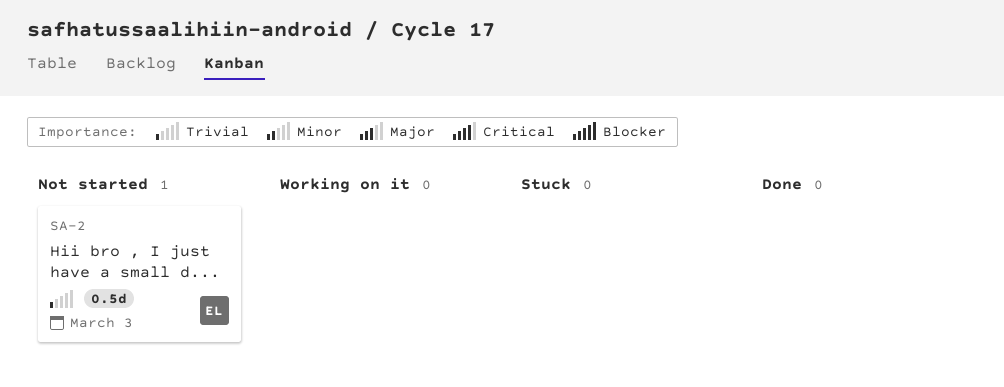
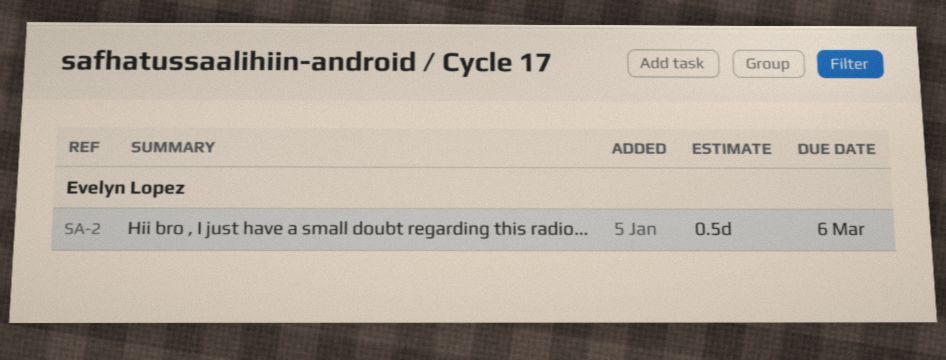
SA-2, due: Mar 3 -> Mar 6

